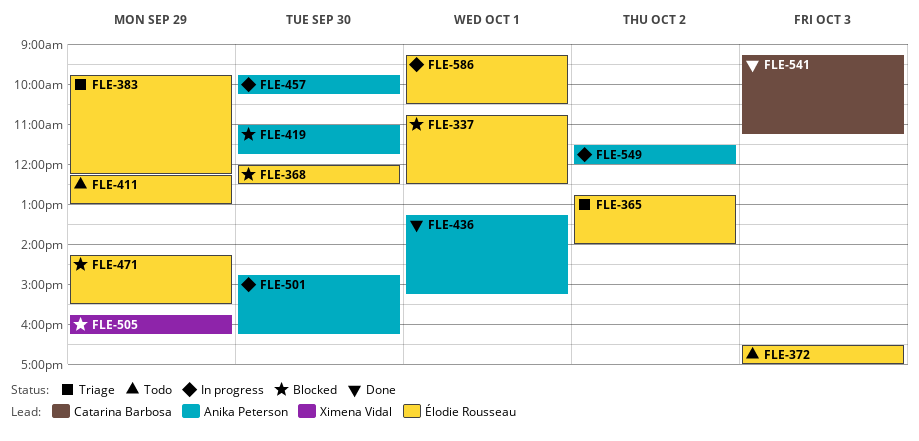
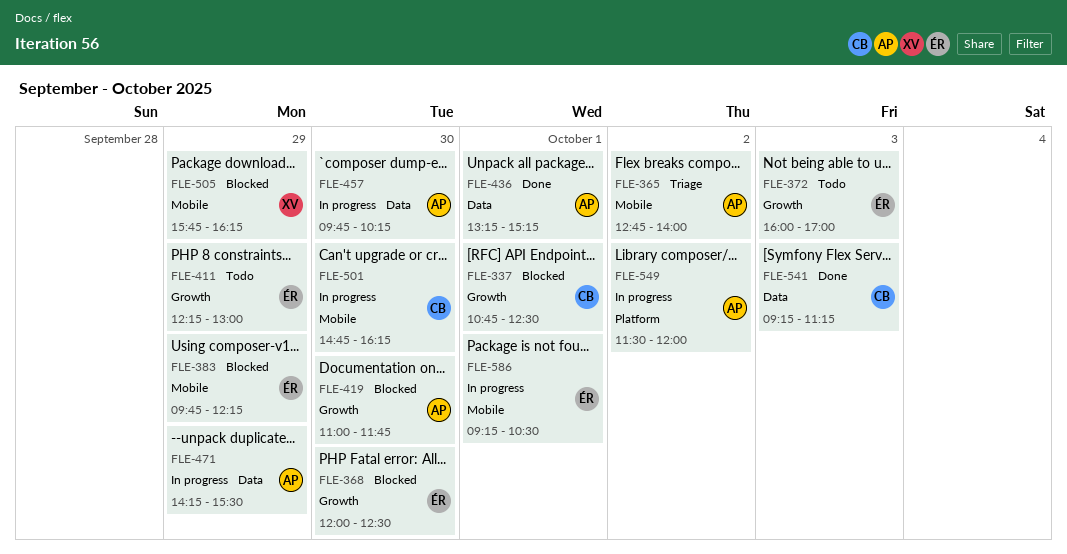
FLE-337, owner: Élodie Rousseau -> Catarina Barbosa
FLE-365, owner: Élodie Rousseau -> Anika Peterson
FLE-372, begins: 16:30 -> 16:00
FLE-383, status: Triage -> Blocked
FLE-471, status: Blocked -> In progress
FLE-471, owner: Élodie Rousseau -> Anika Peterson
FLE-501, owner: Anika Peterson -> Catarina Barbosa

